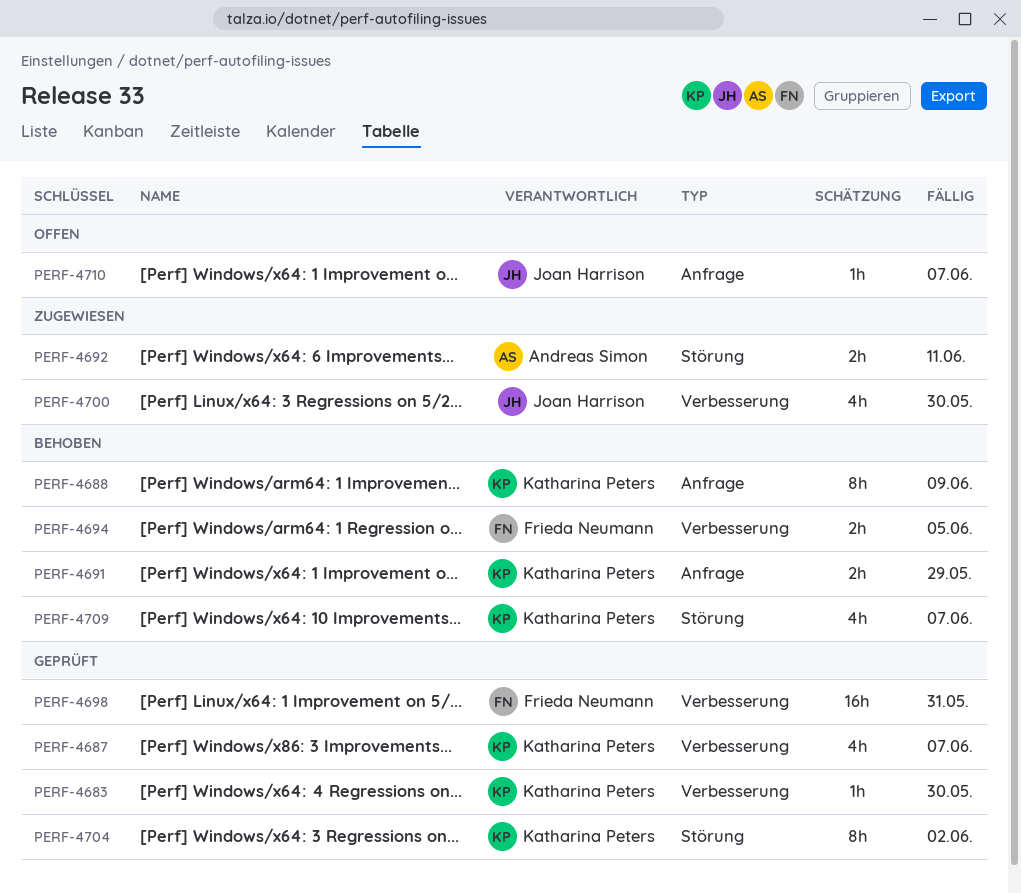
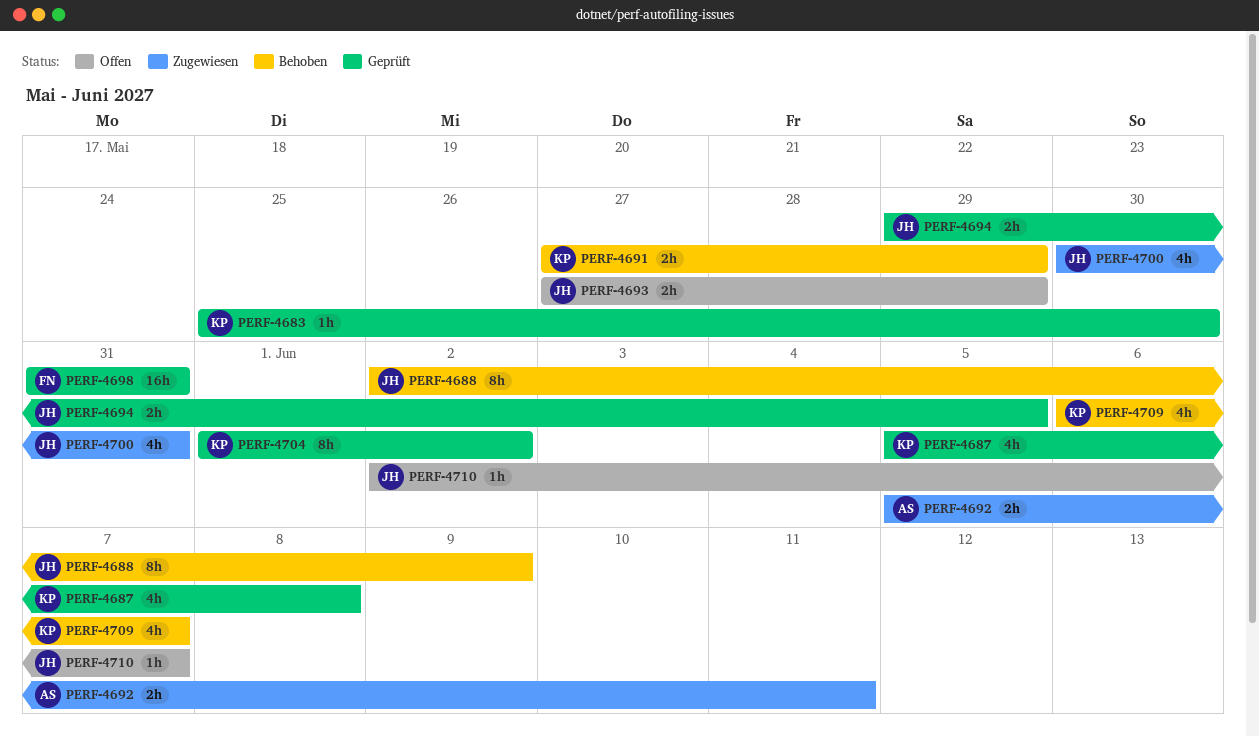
PERF-4687, due: Jun 7 -> Jun 8
PERF-4688, owner: Katharina Peters -> Joan Harrison
PERF-4693: none -> present
PERF-4694, status: Behoben -> Geprüft
PERF-4694, owner: Frieda Neumann -> Joan Harrison
PERF-4700, due: May 30 -> May 31

